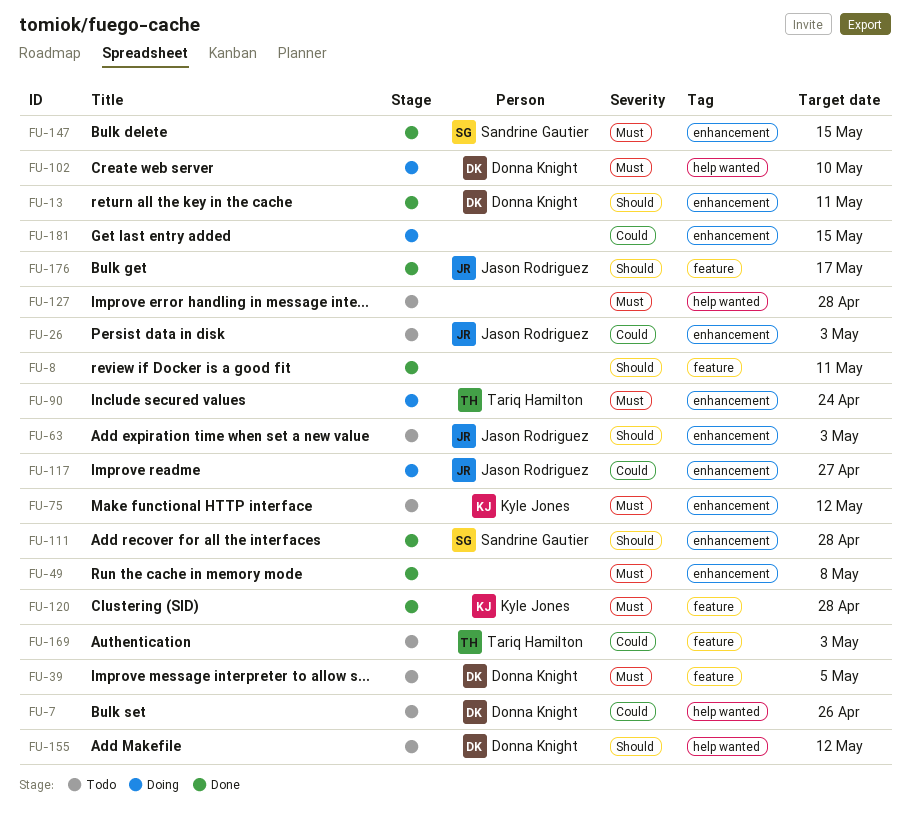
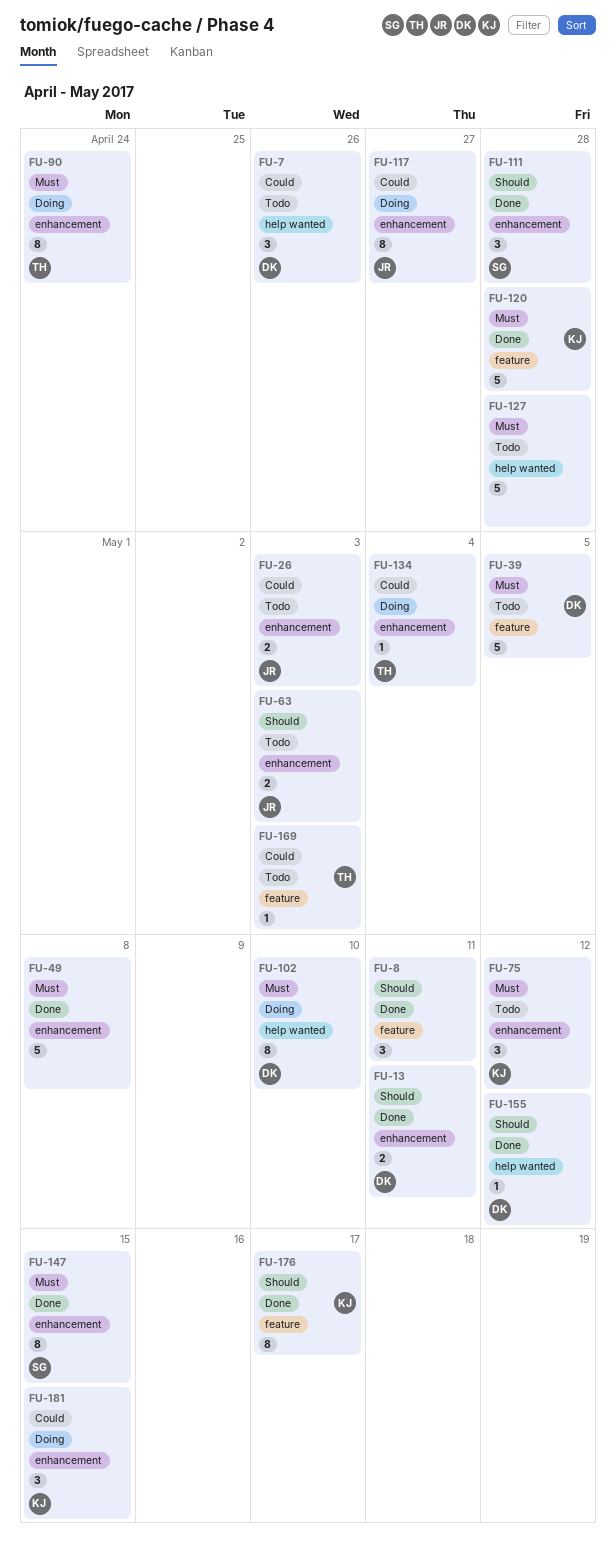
FU-134: none -> present
FU-155, status: Todo -> Done
FU-176, owner: Jason Rodriguez -> Kyle Jones
FU-181, owner: none -> Kyle Jones

